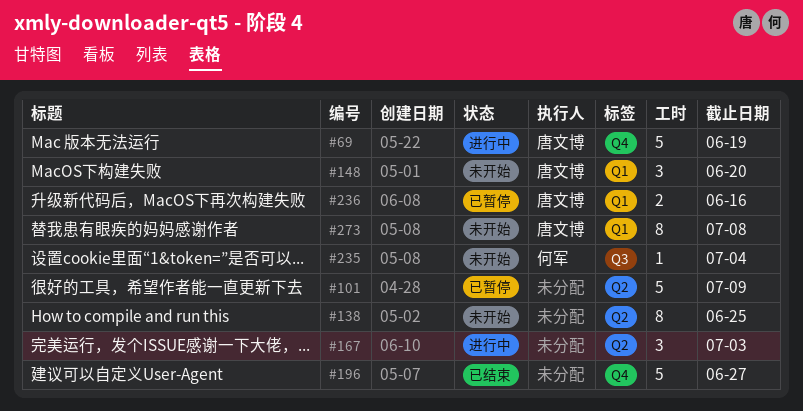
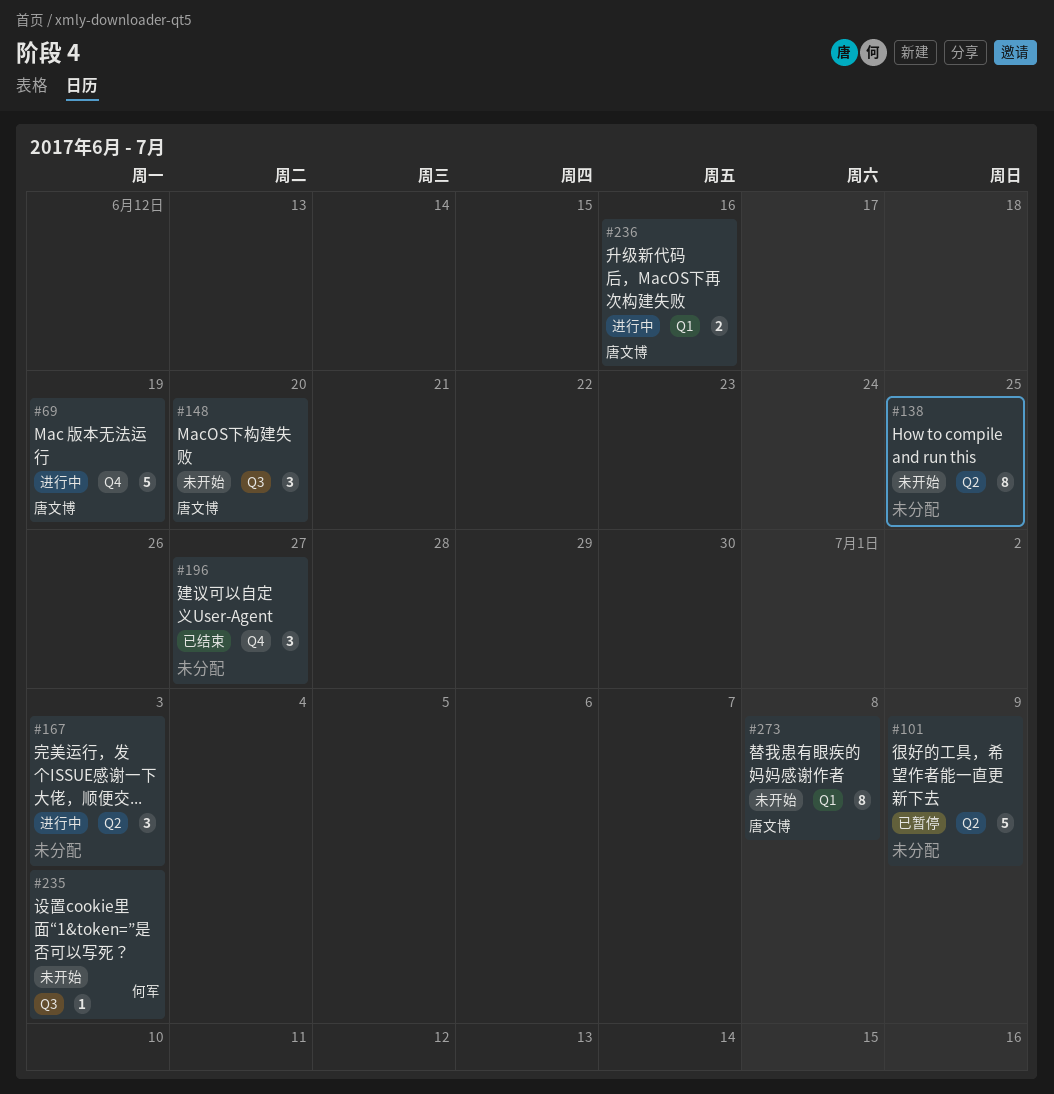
#148, label: Q1 -> Q3
#196, estimate: 5 -> 3
#235, due: Jul 4 -> Jul 3
#236, status: 已暂停 -> 进行中

